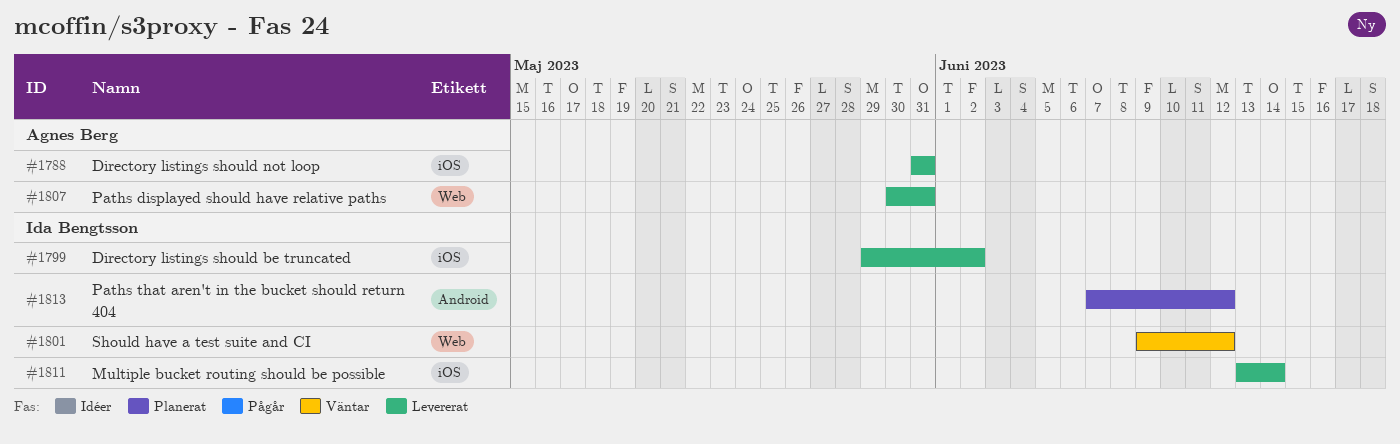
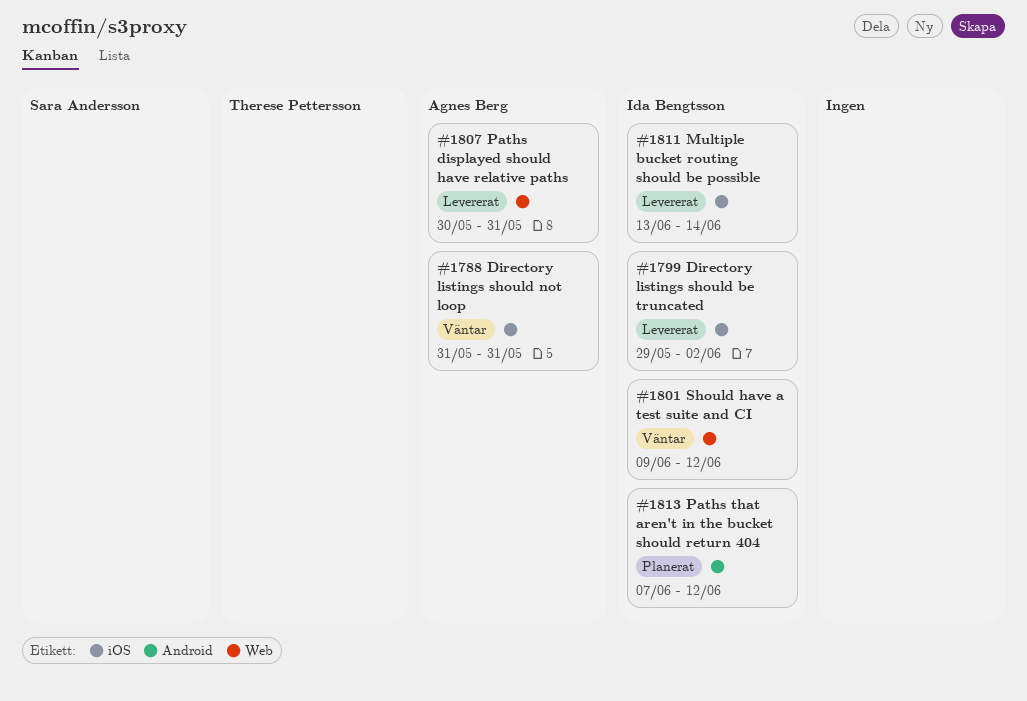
#1788, status: Levererat -> Väntar

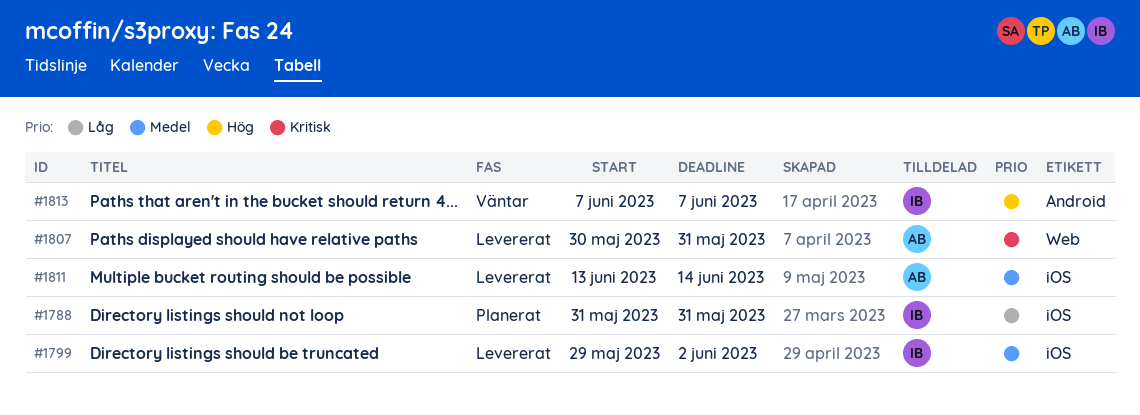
#1788, status: Väntar -> Planerat
#1788, owner: Agnes Berg -> Ida Bengtsson
#1801: present -> none
#1811, owner: Ida Bengtsson -> Agnes Berg
#1813, status: Planerat -> Väntar
#1813, due: Jun 12 -> Jun 7

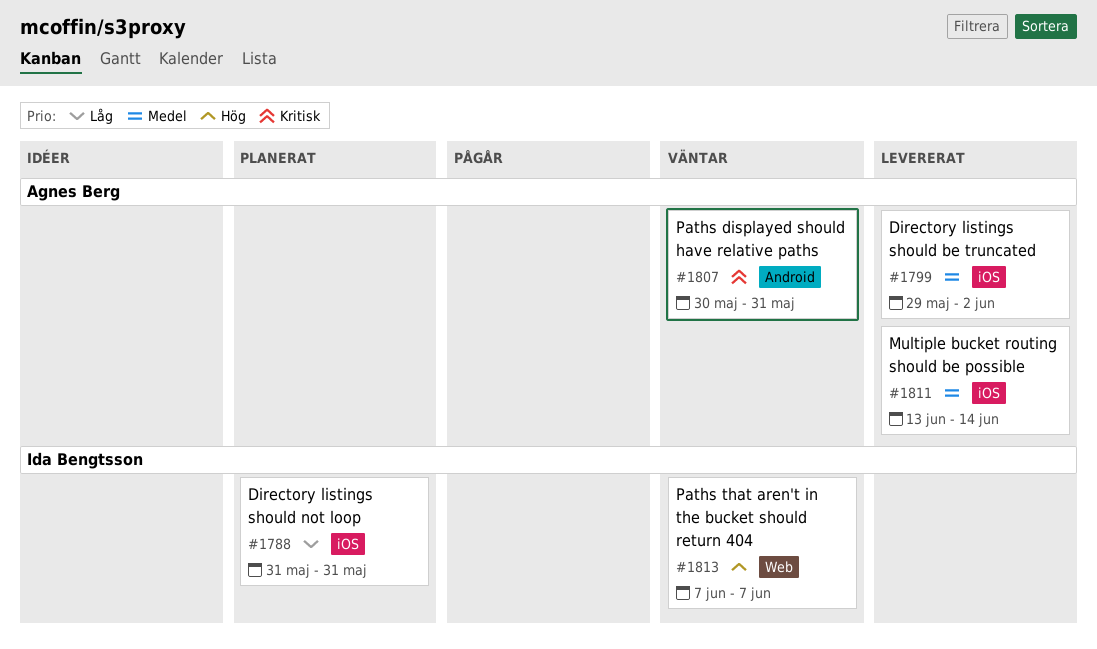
#1799, owner: Ida Bengtsson -> Agnes Berg
#1807, status: Levererat -> Väntar
#1807, label: Web -> Android
#1813, label: Android -> Web

